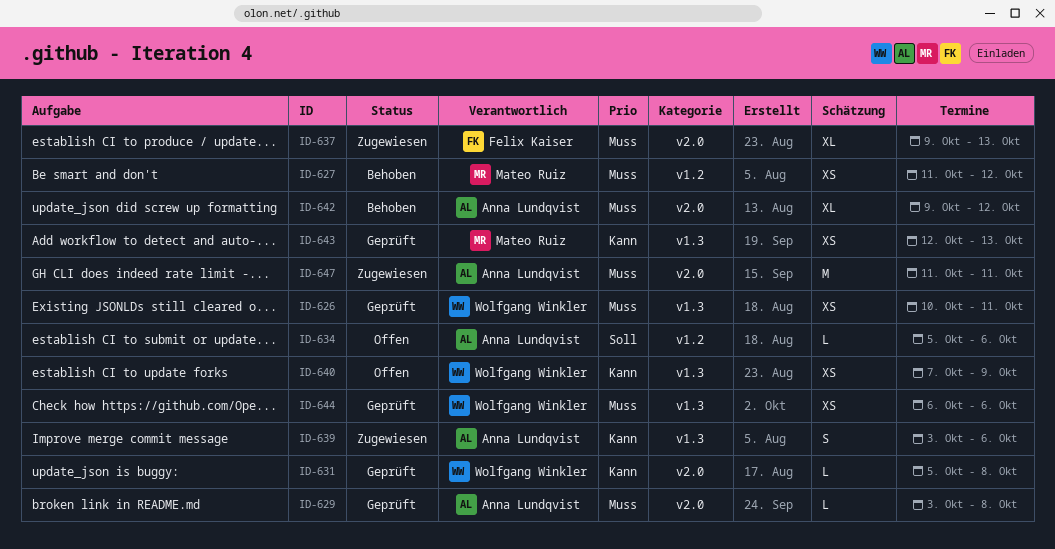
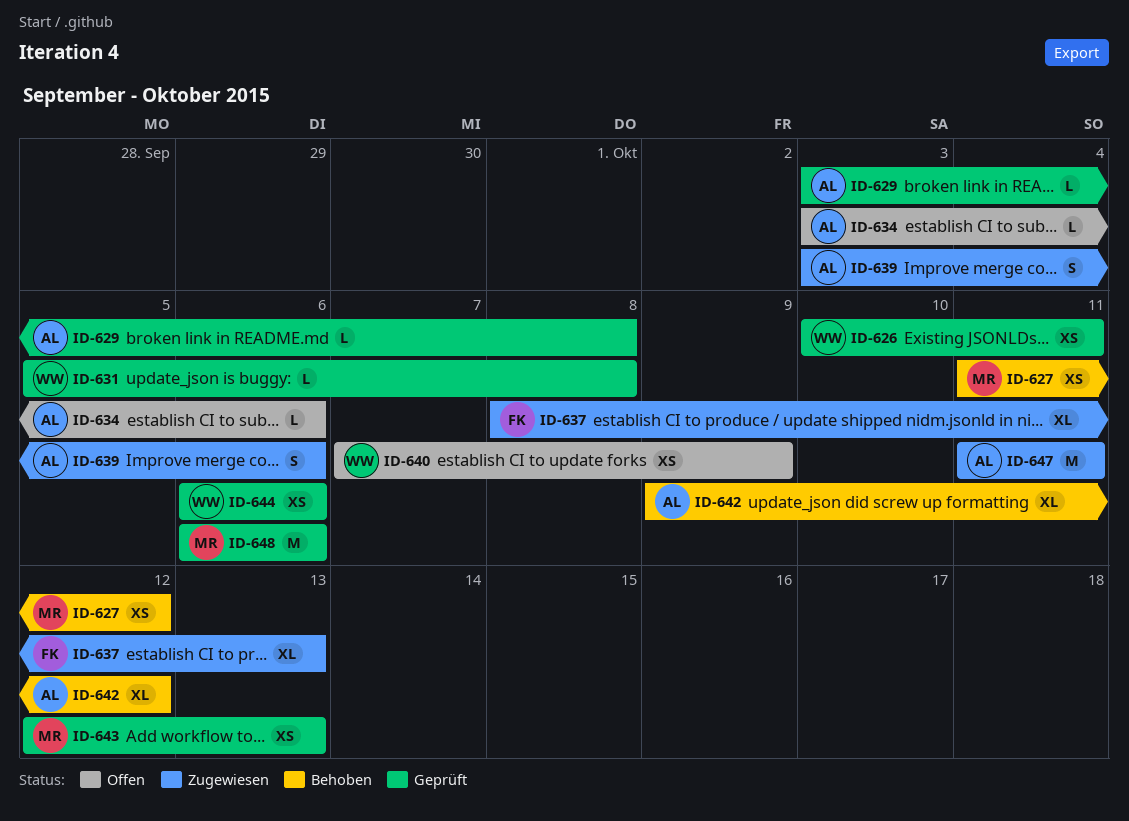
ID-634, start: Oct 5 -> Oct 3
ID-637, start: Oct 9 -> Oct 8
ID-648: none -> present

